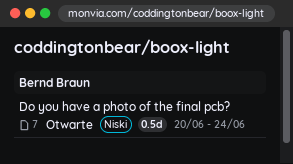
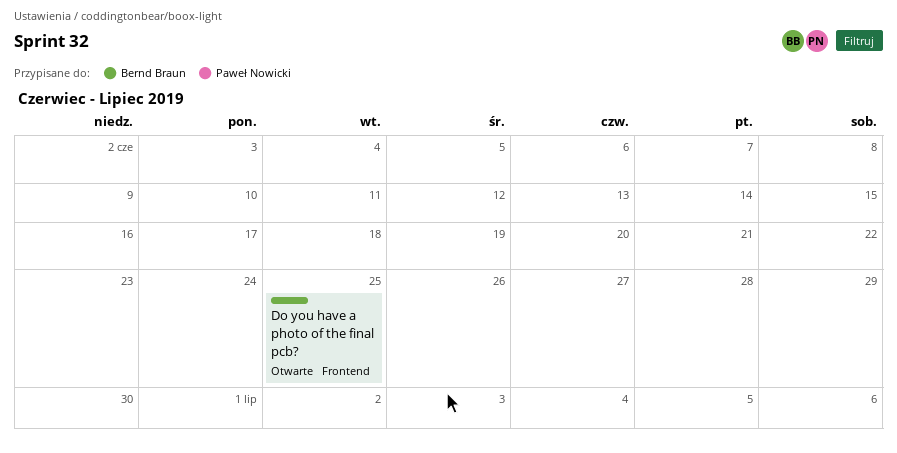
Do you have a photo of the final pcb?, due: Jun 24 -> Jun 25

